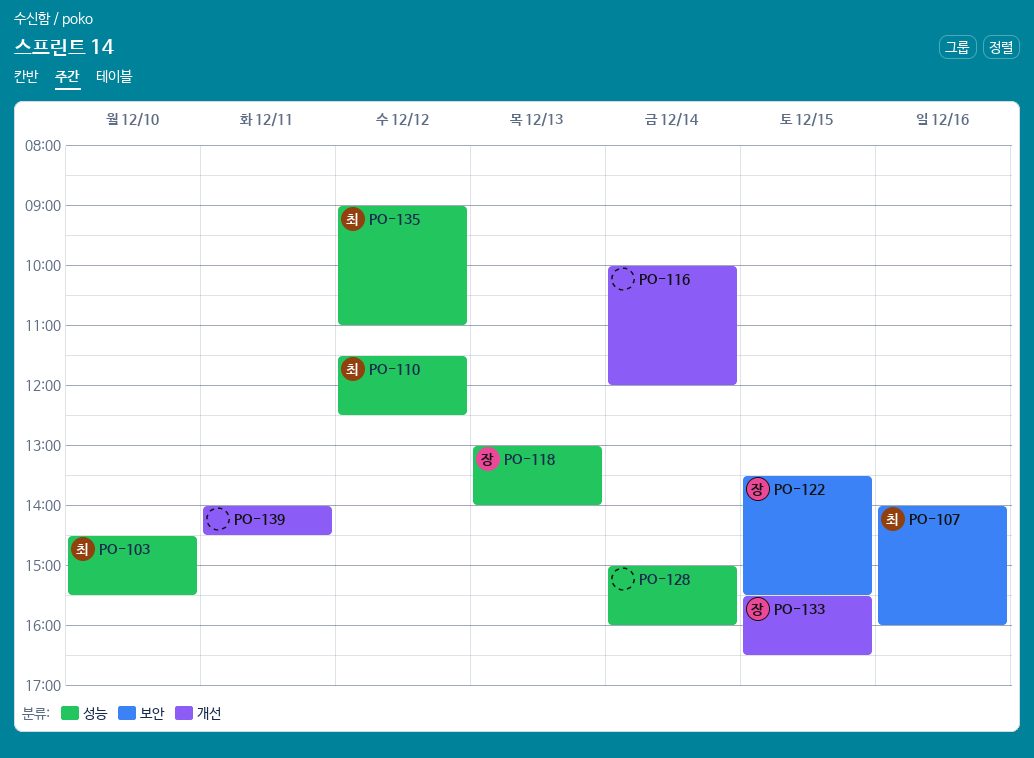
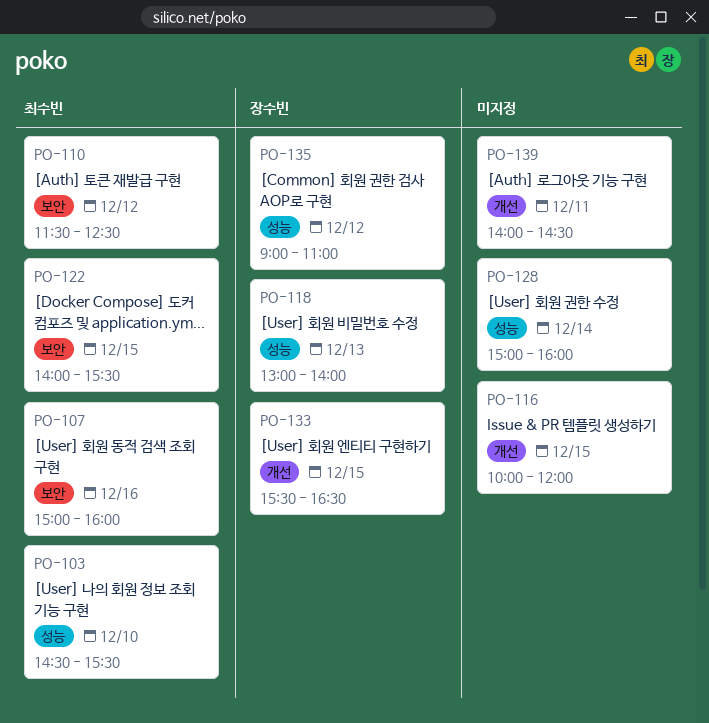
PO-107, begins: 14:00 -> 15:00
PO-110, label: 성능 -> 보안
PO-116, day: Dec 14 -> Dec 15
PO-122, owner: 장수빈 -> 최수빈
PO-122, begins: 13:30 -> 14:00
PO-135, owner: 최수빈 -> 장수빈

